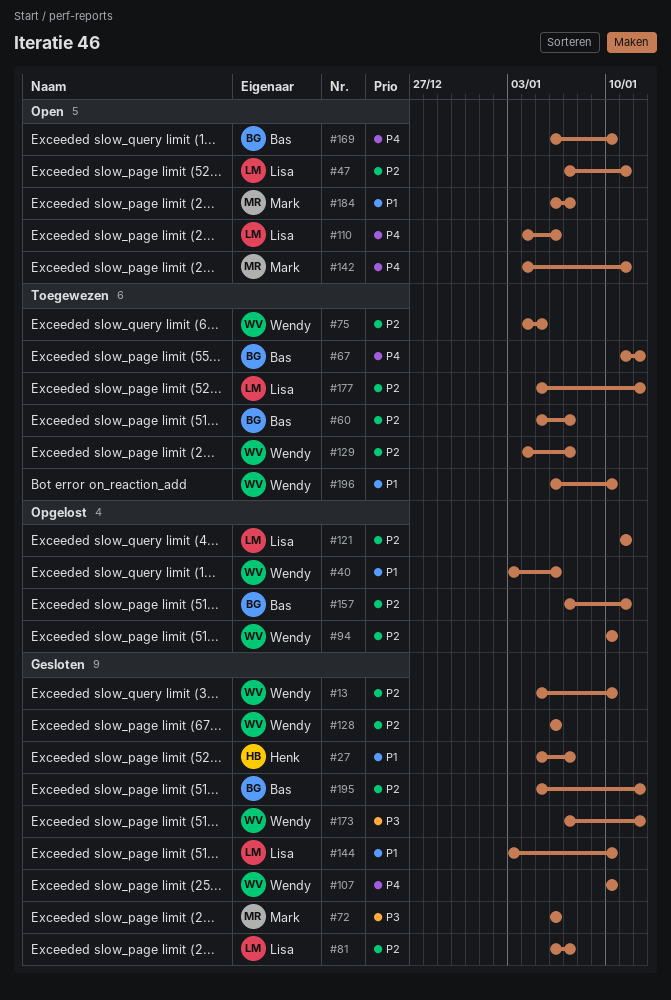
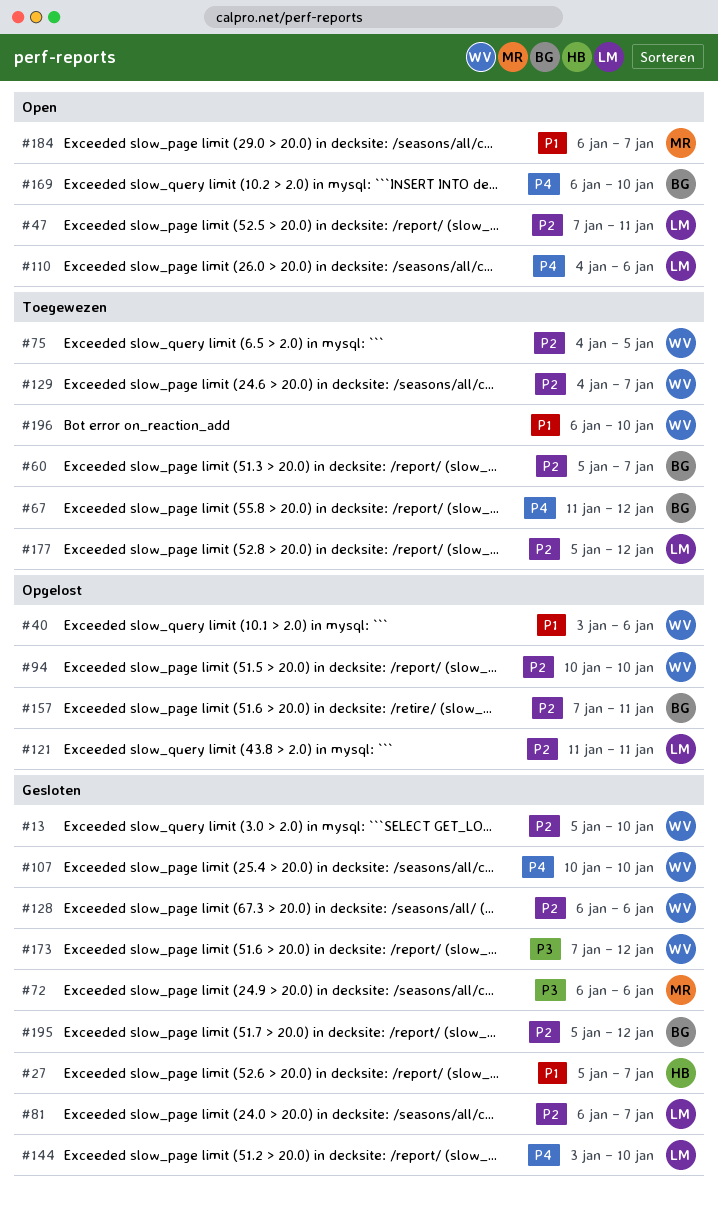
#142: present -> none
#144, priority: P1 -> P4

